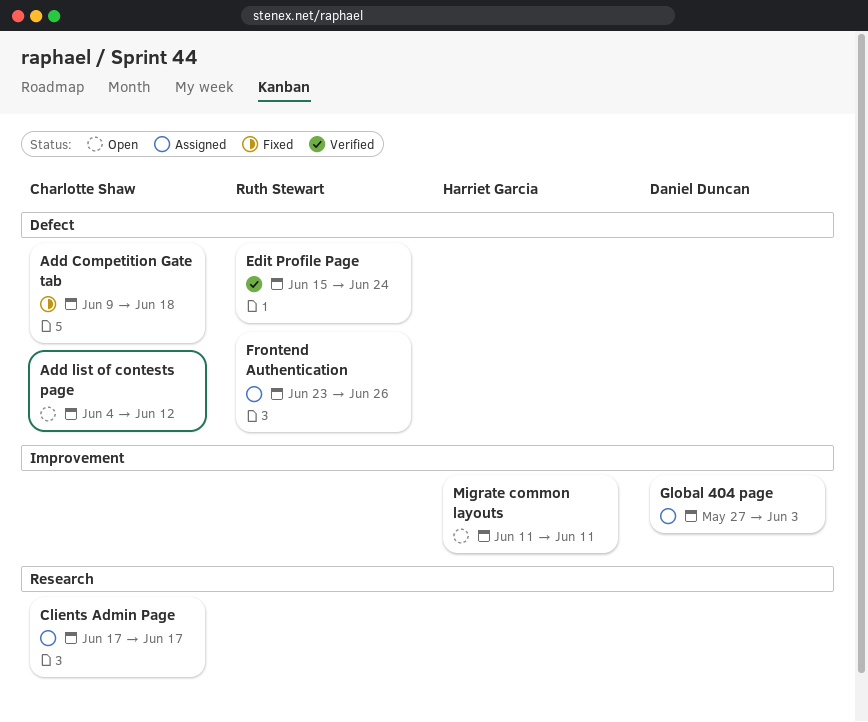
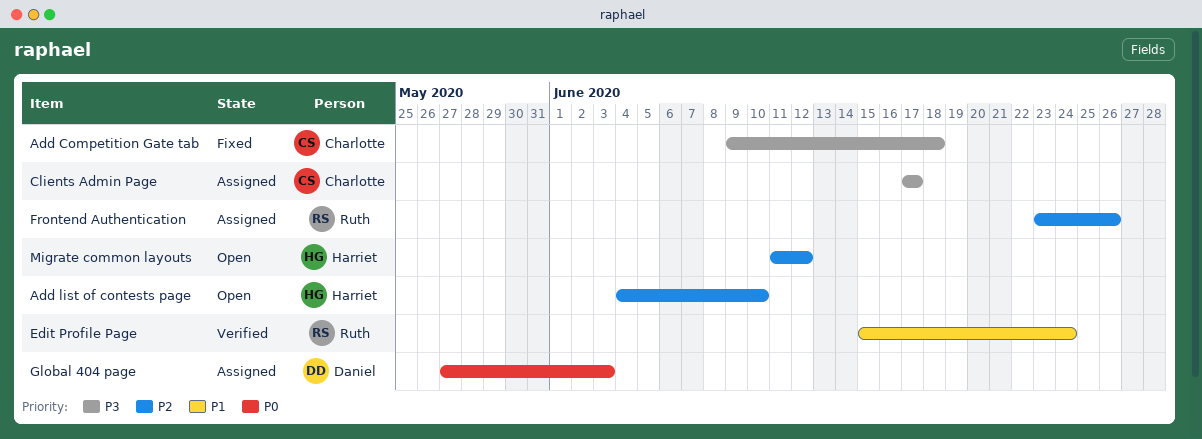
Add list of contests page, owner: Charlotte Shaw -> Harriet Garcia
Add list of contests page, due: Jun 12 -> Jun 10
Migrate common layouts, due: Jun 11 -> Jun 12

